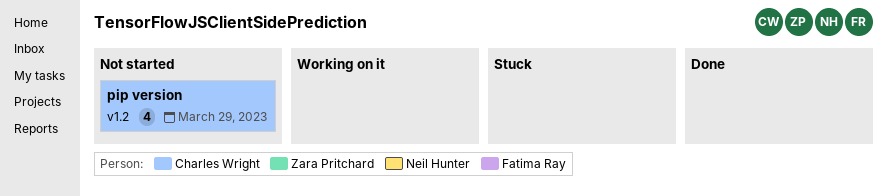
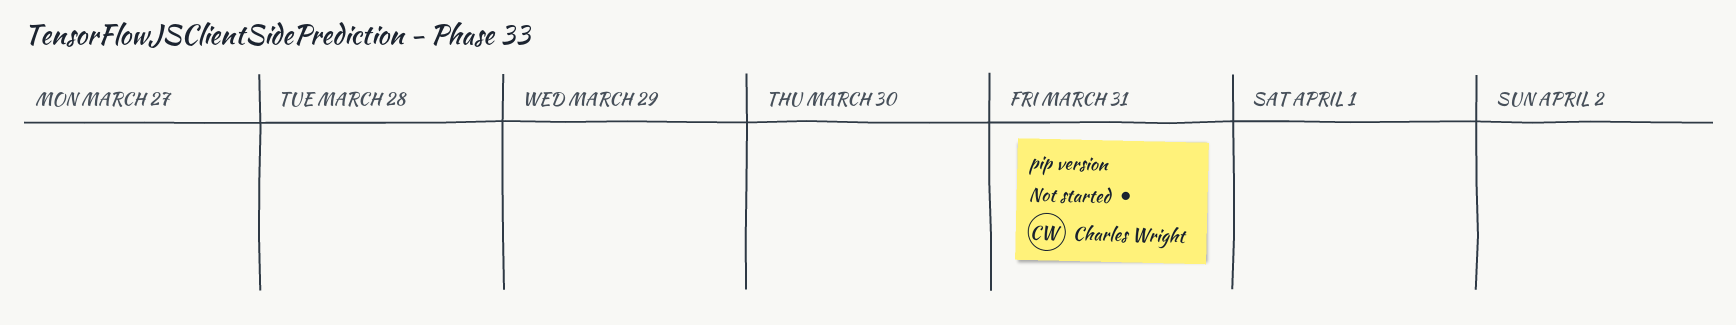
pip version, estimate: 4 -> 1
pip version, due: Mar 29 -> Mar 31

